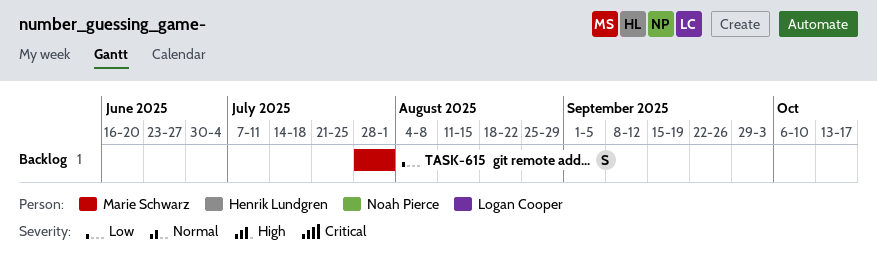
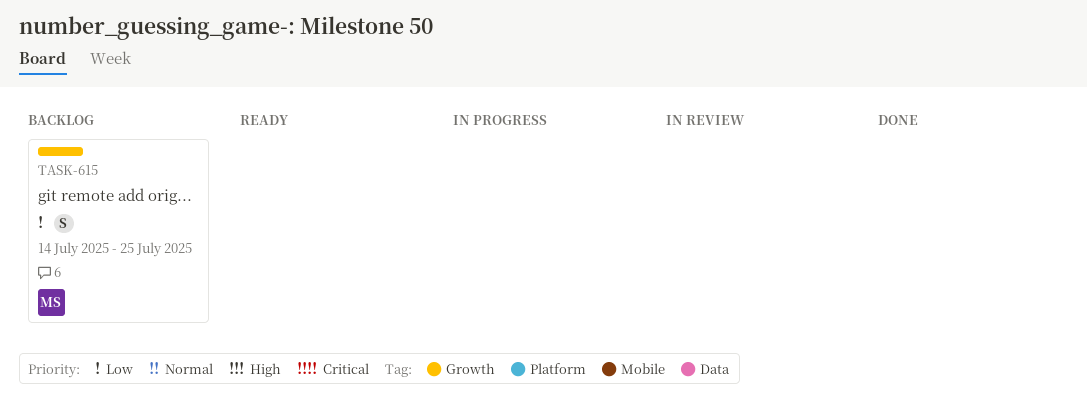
TASK-615, start: Jul 28 -> Jul 14
TASK-615, due: Aug 1 -> Jul 25

